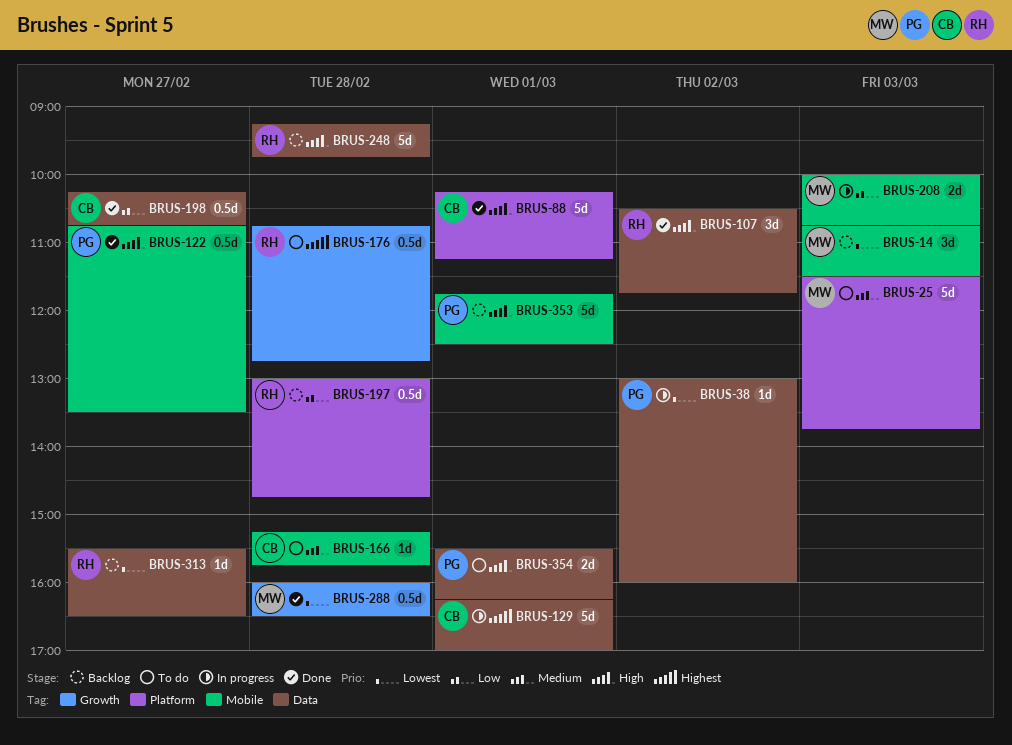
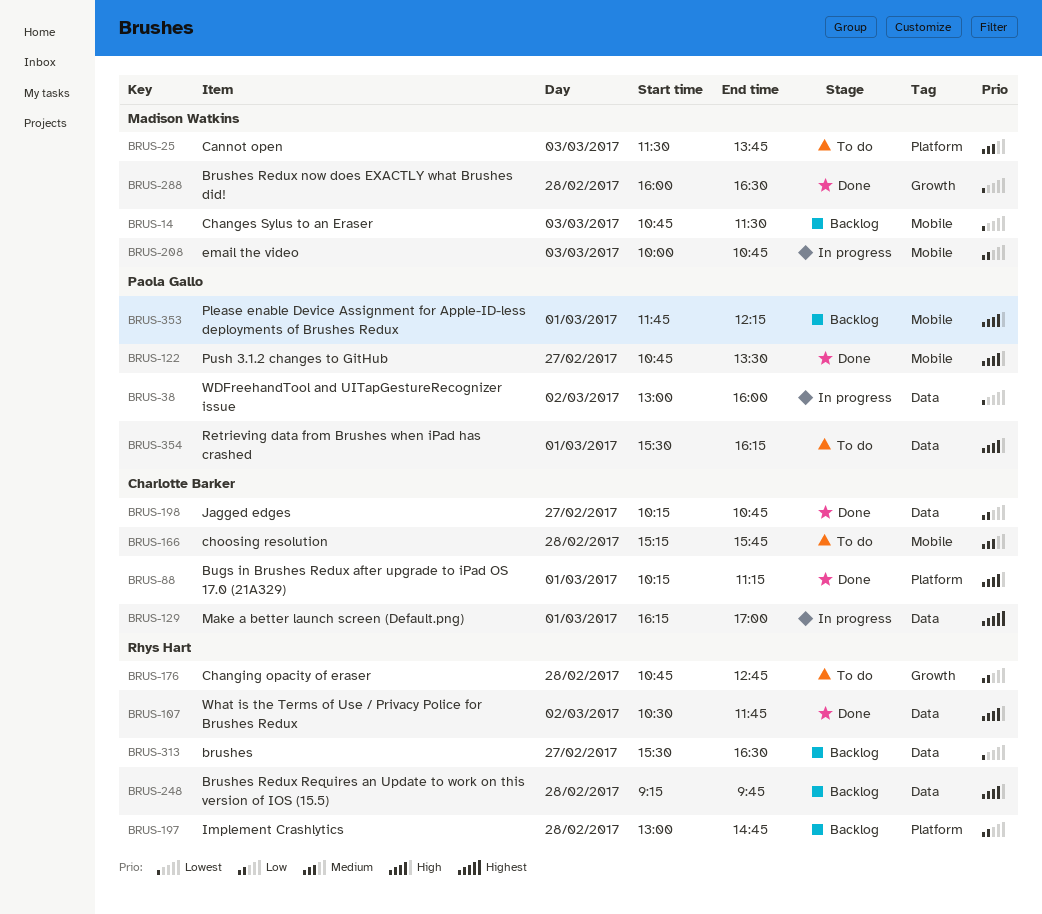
BRUS-176, priority: Highest -> Low
BRUS-353, ends: 12:30 -> 12:15

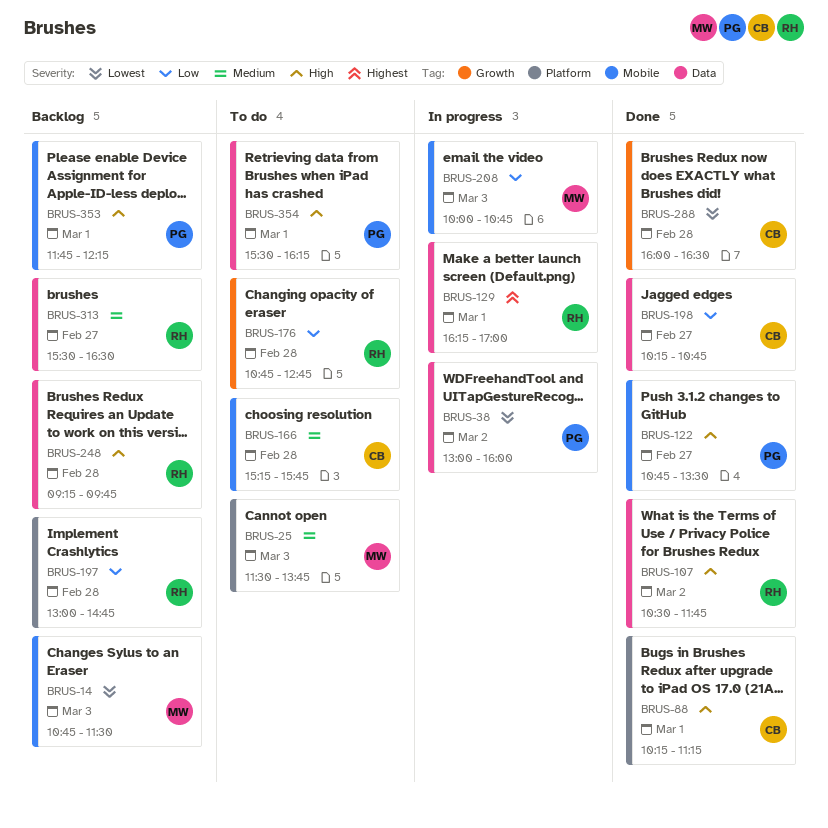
BRUS-129, owner: Charlotte Barker -> Rhys Hart
BRUS-288, owner: Madison Watkins -> Charlotte Barker
BRUS-313, priority: Lowest -> Medium

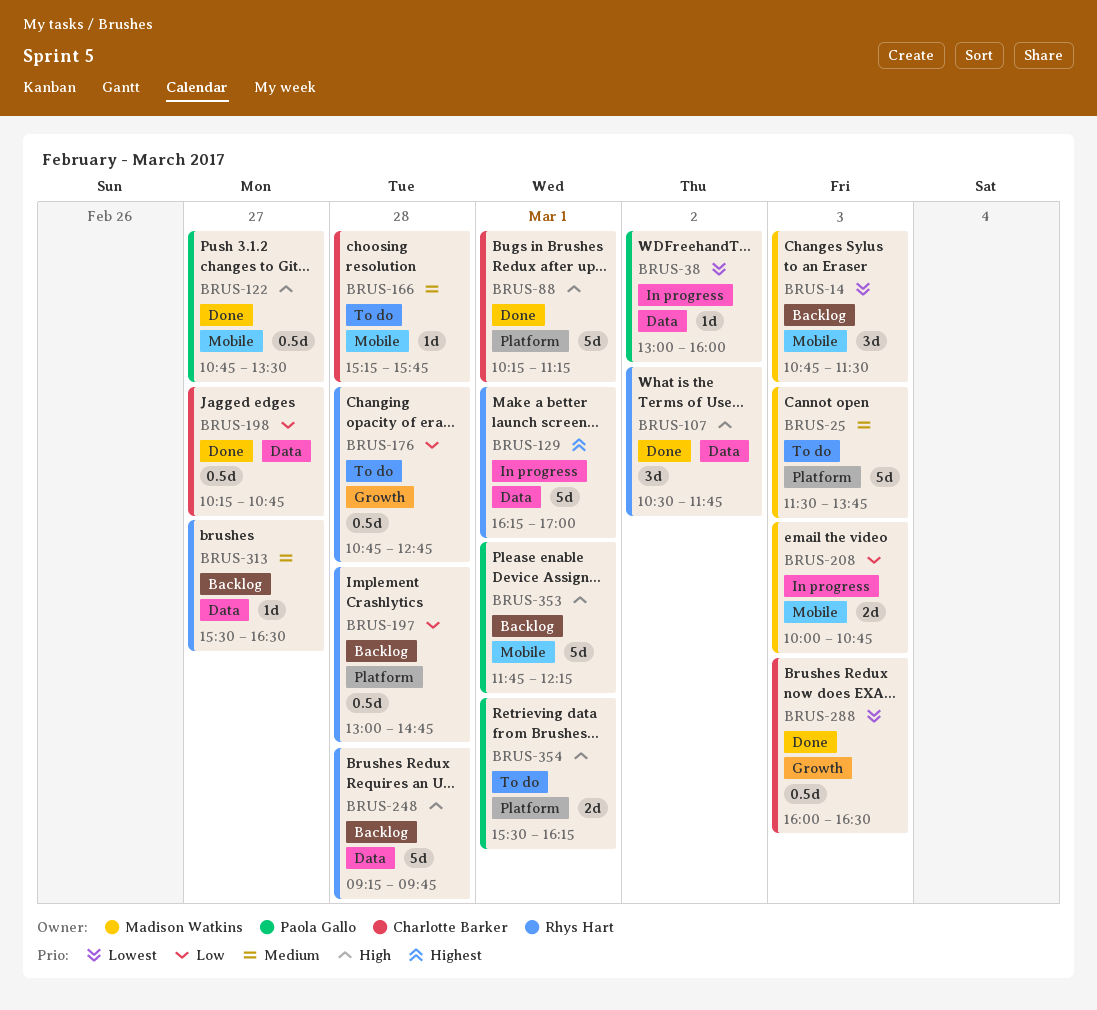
BRUS-288, day: Feb 28 -> Mar 3
BRUS-354, label: Data -> Platform

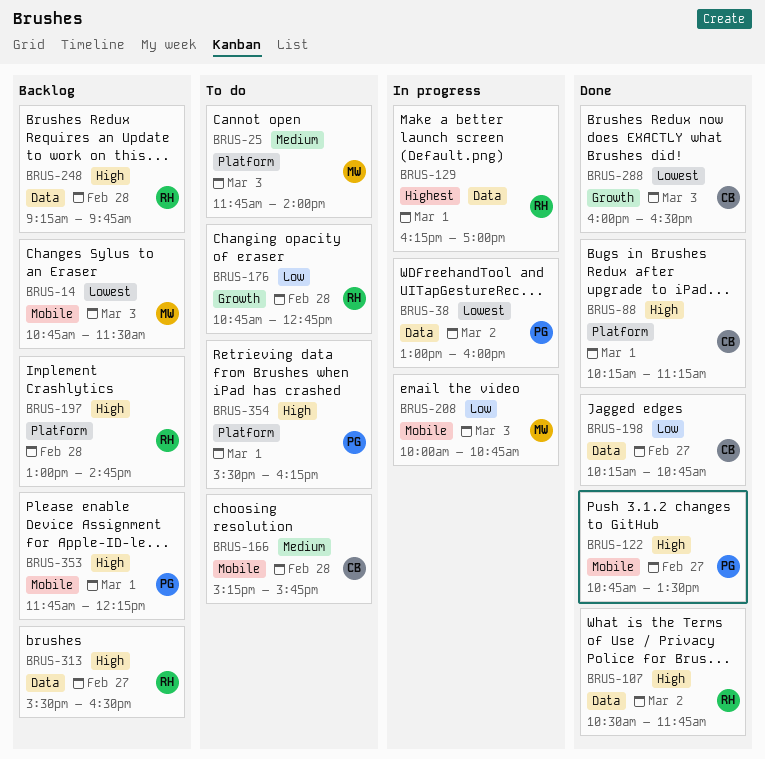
BRUS-25, begins: 11:30 -> 11:45
BRUS-25, ends: 13:45 -> 14:00
BRUS-197, priority: Low -> High
BRUS-313, priority: Medium -> High

